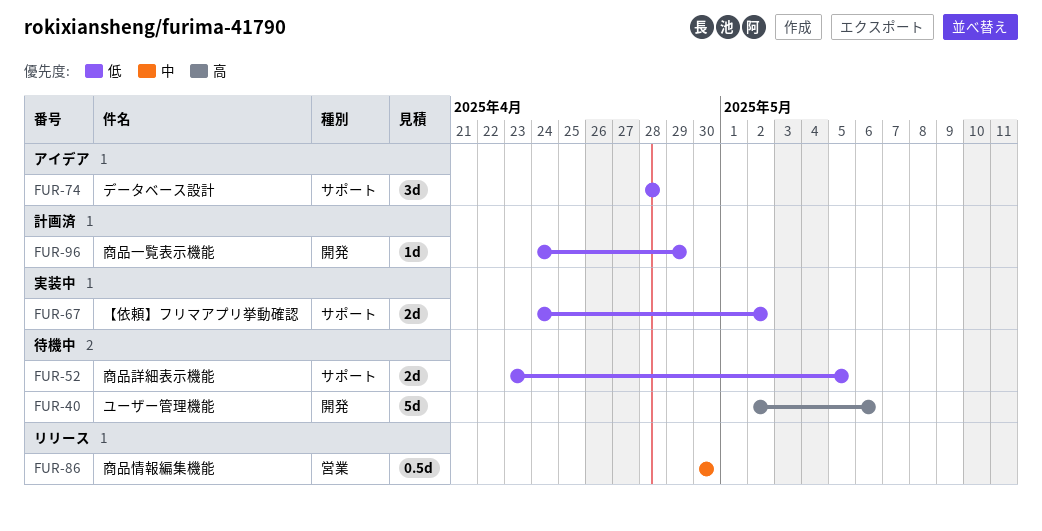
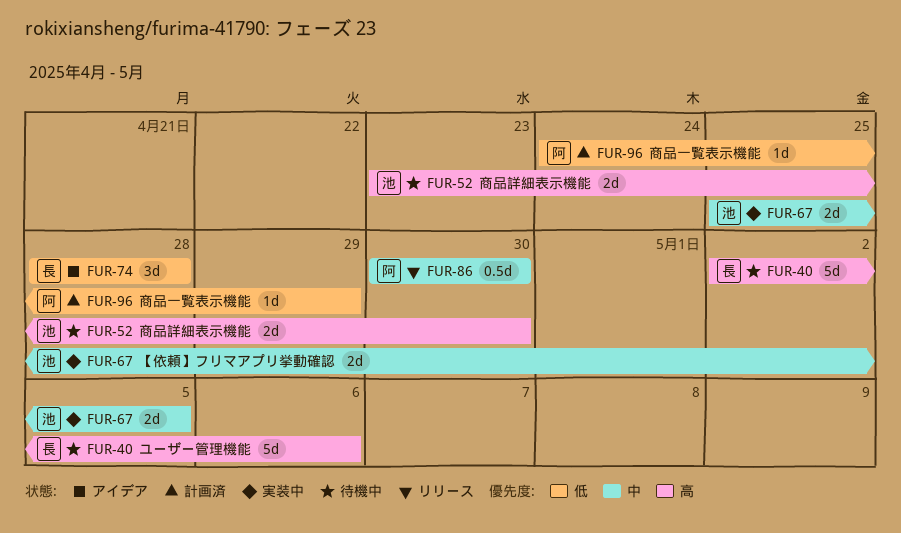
FUR-52, priority: 低 -> 高
FUR-52, due: May 5 -> Apr 30
FUR-67, priority: 低 -> 中
FUR-67, start: Apr 24 -> Apr 25
FUR-67, due: May 2 -> May 5

